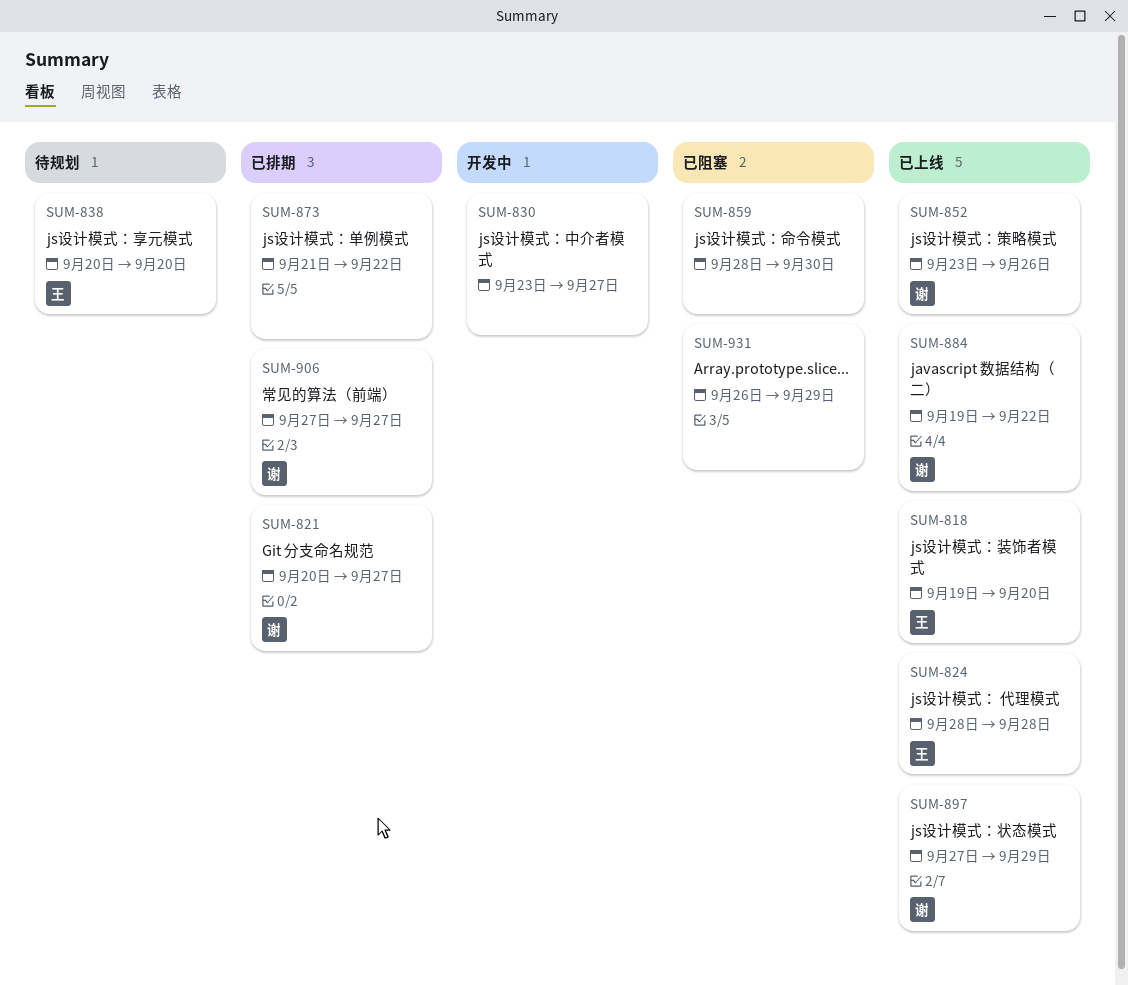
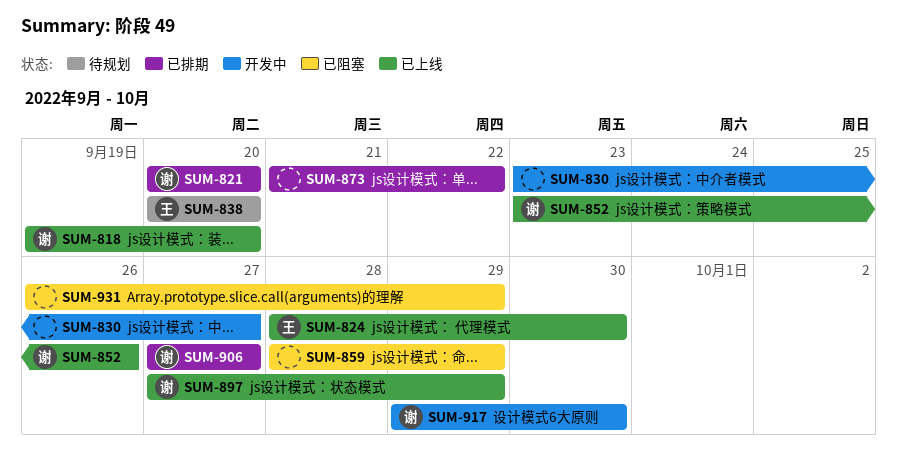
SUM-818, owner: 王 -> 谢
SUM-821, due: Sep 27 -> Sep 20
SUM-824, due: Sep 28 -> Sep 30
SUM-859, due: Sep 30 -> Sep 29
SUM-884: present -> none
SUM-917: none -> present

